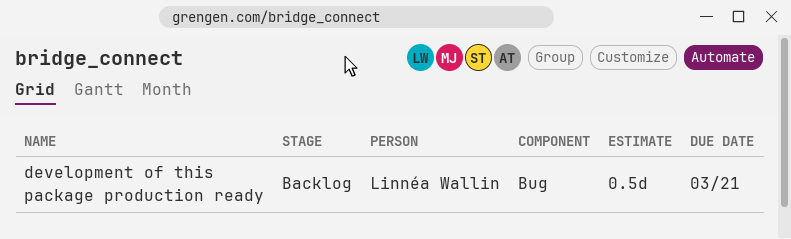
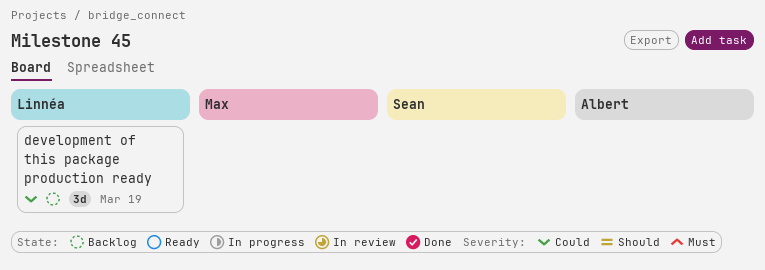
development of this package production ready, estimate: 0.5d -> 3d
development of this package production ready, due: Mar 21 -> Mar 19

